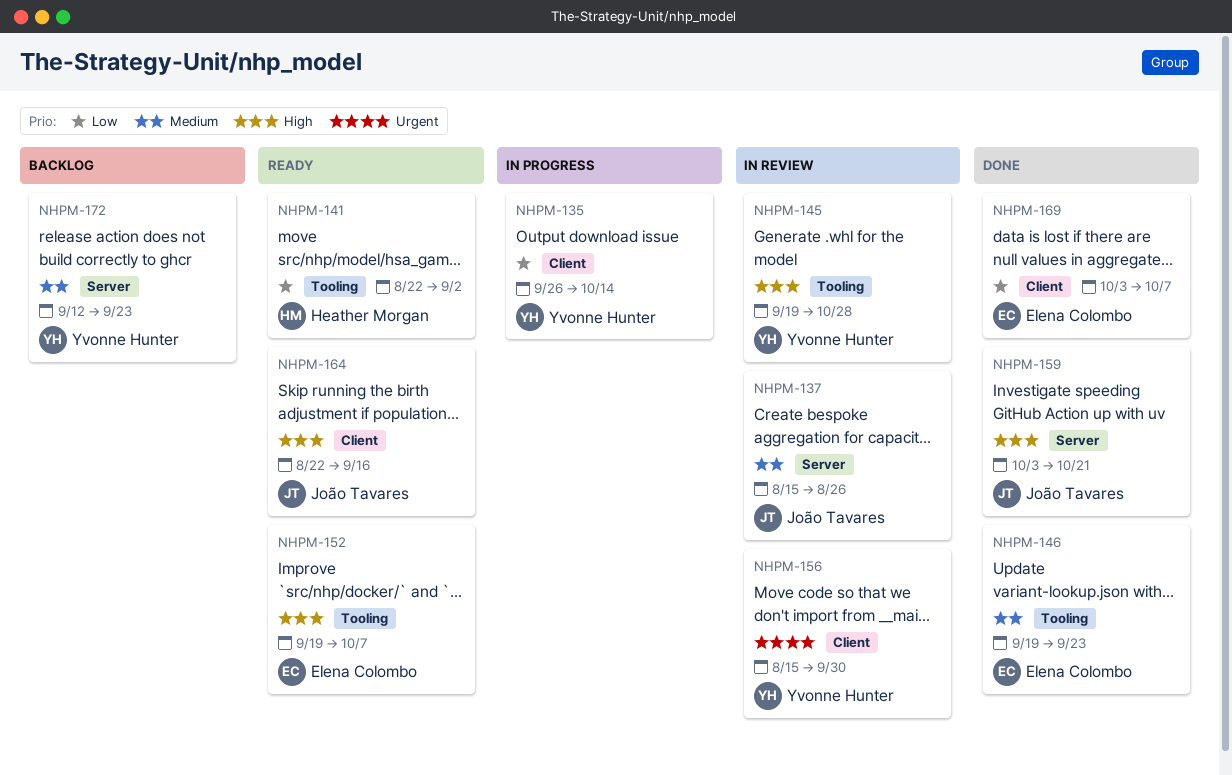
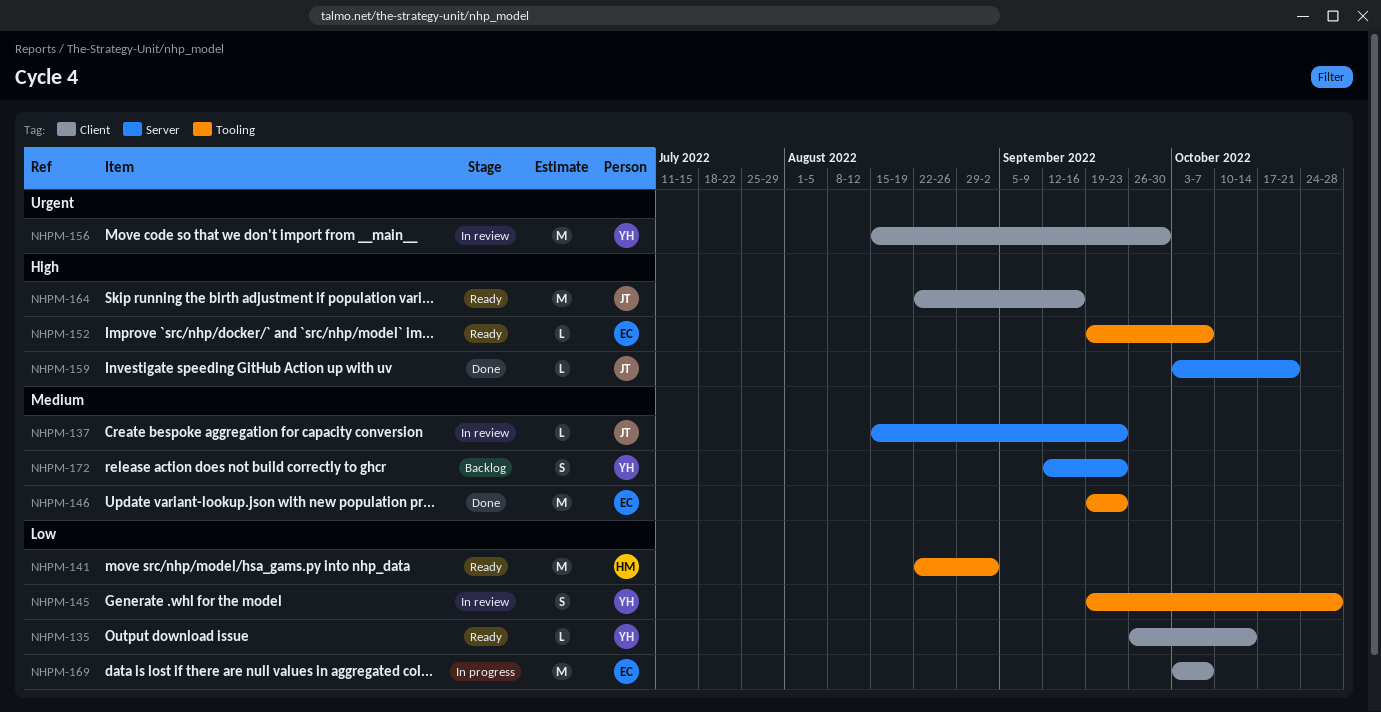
NHPM-135, status: In progress -> Ready
NHPM-137, due: Aug 26 -> Sep 23
NHPM-145, priority: High -> Low
NHPM-169, status: Done -> In progress

